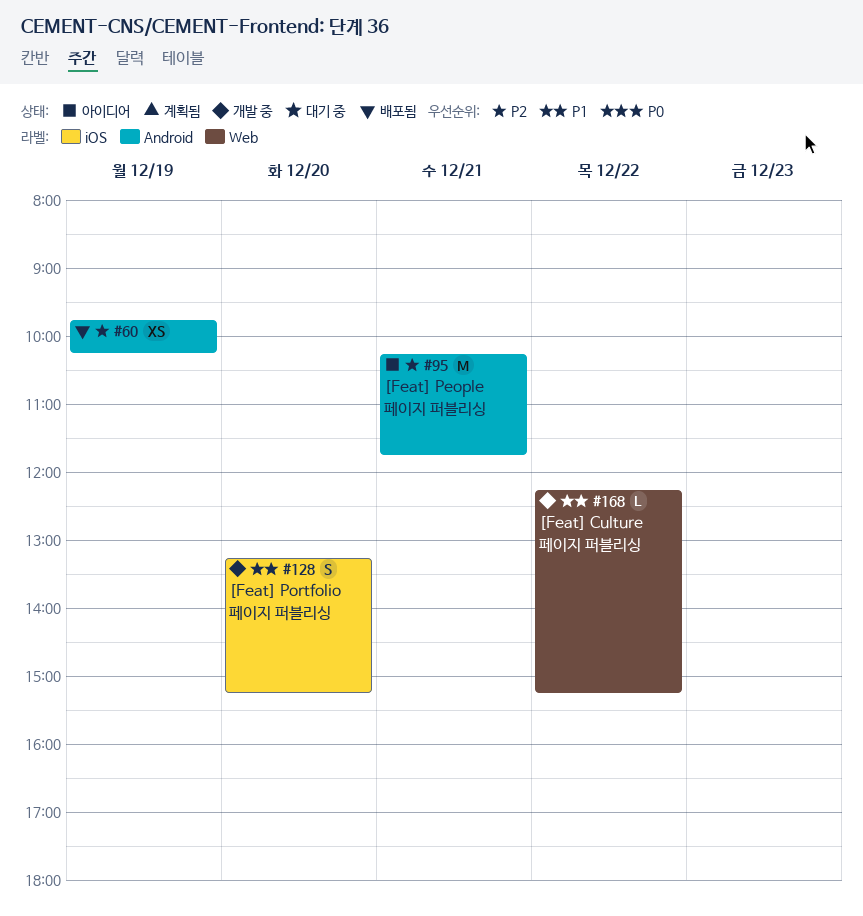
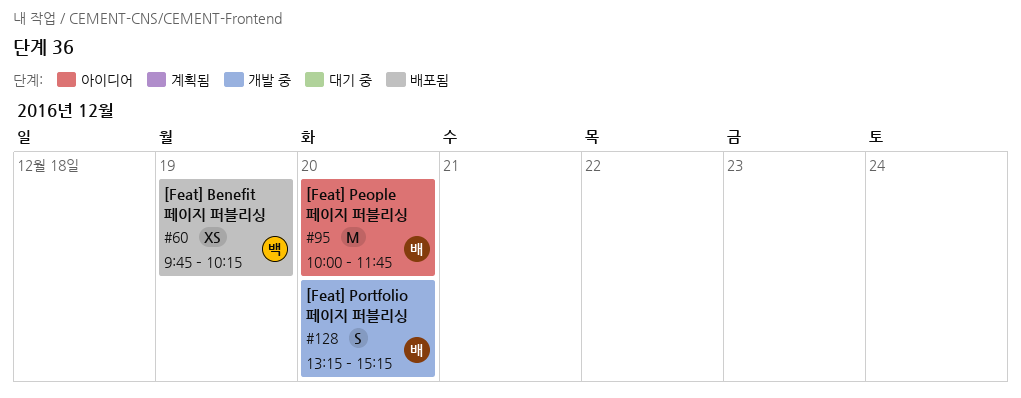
#95, day: Dec 21 -> Dec 20
#95, begins: 10:15 -> 10:00
#168: present -> none

